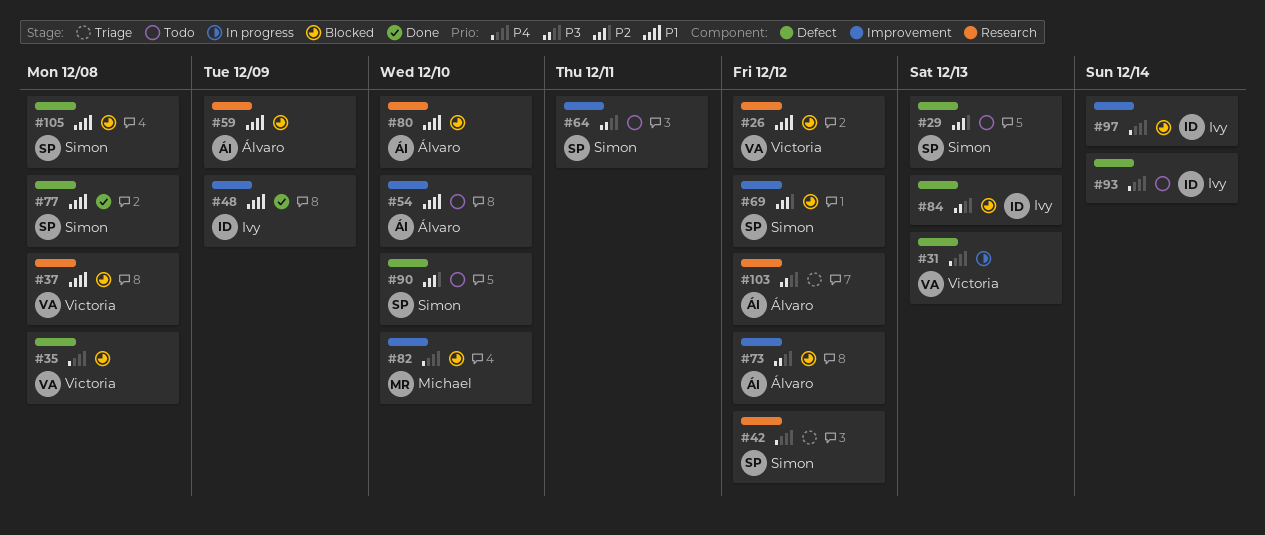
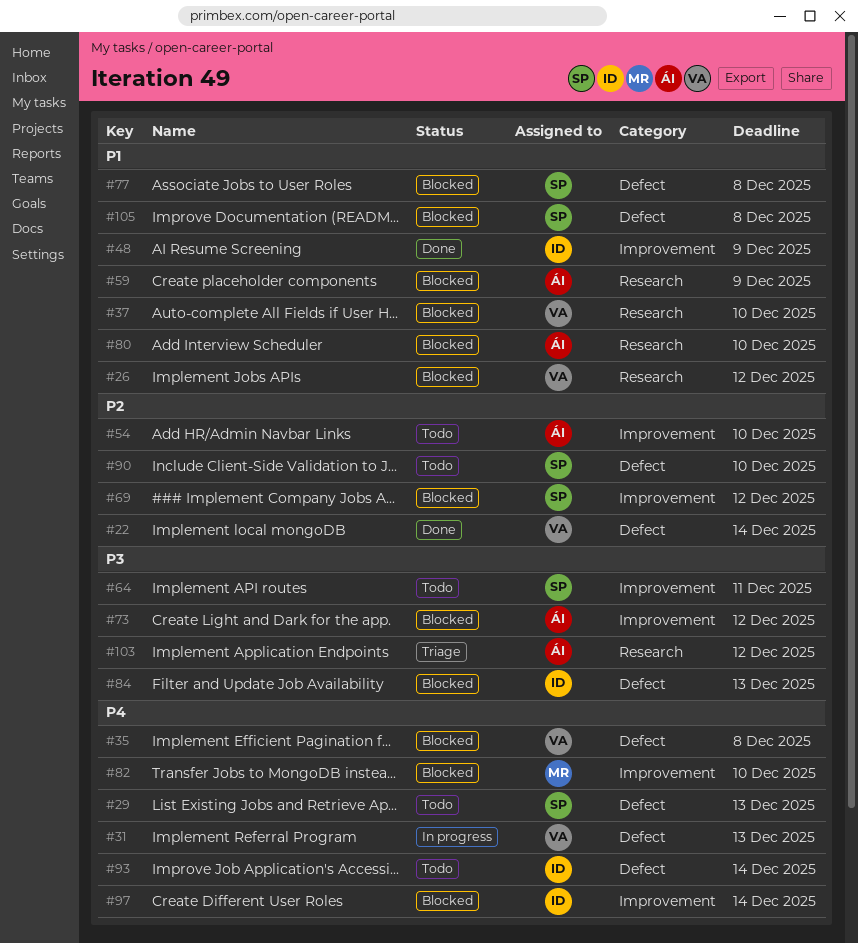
#22: none -> present
#29, priority: P2 -> P4
#37, due: Dec 8 -> Dec 10
#42: present -> none
#54, priority: P1 -> P2
#77, status: Done -> Blocked

